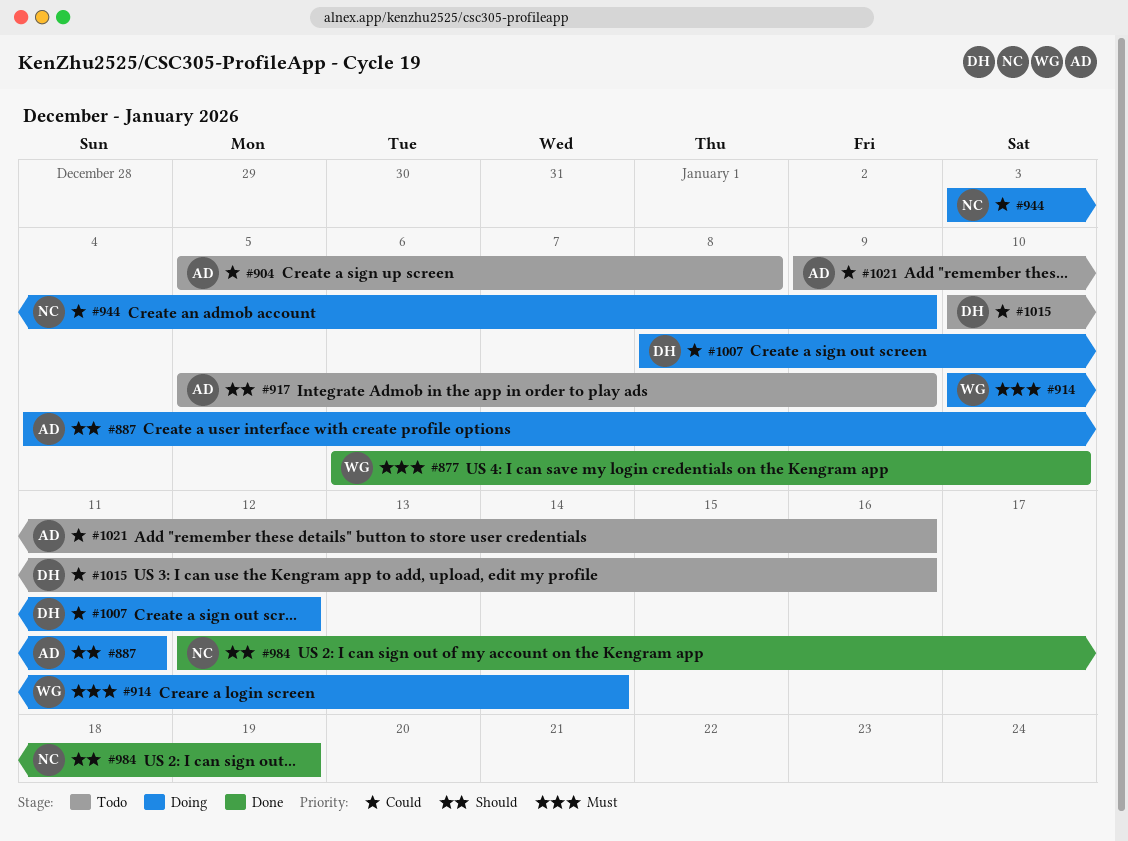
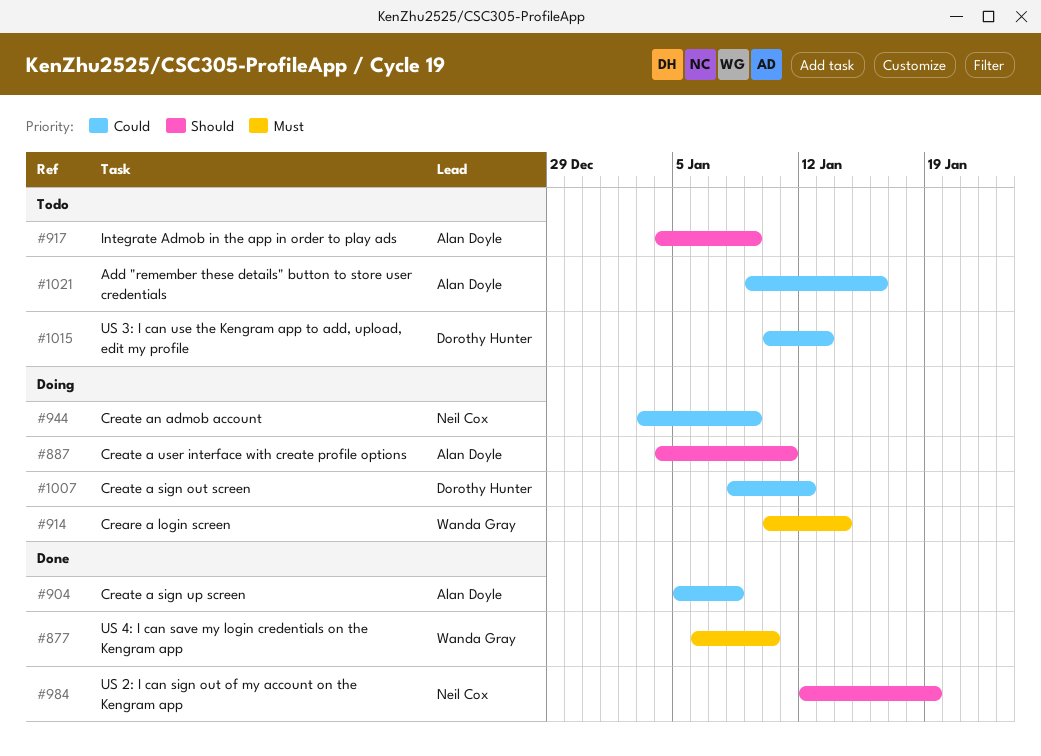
#904, status: Todo -> Done
#917, start: Jan 5 -> Jan 4
#1015, due: Jan 16 -> Jan 13

